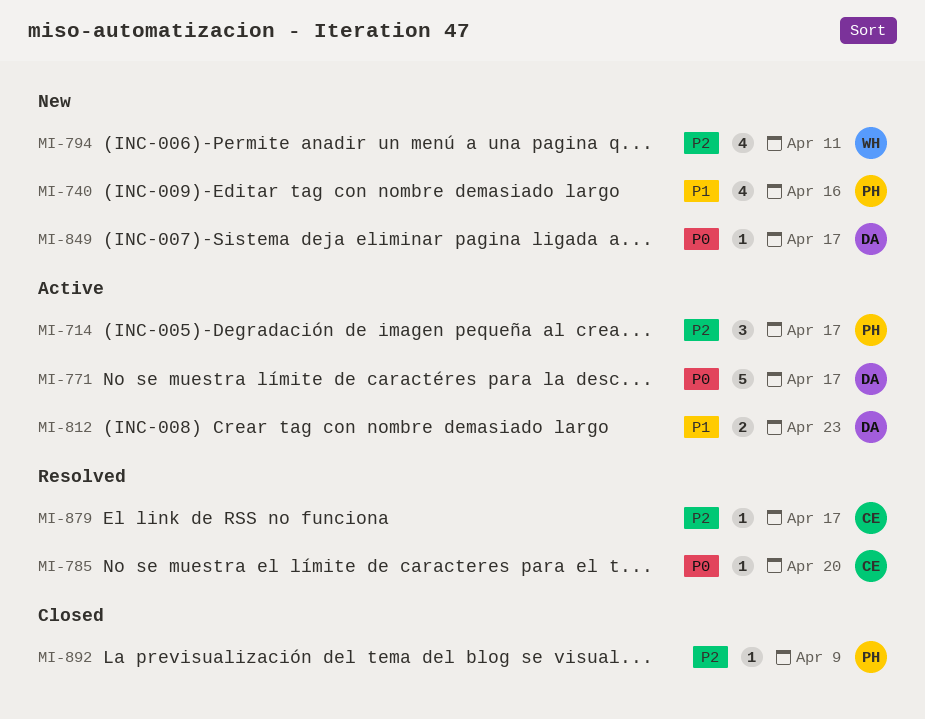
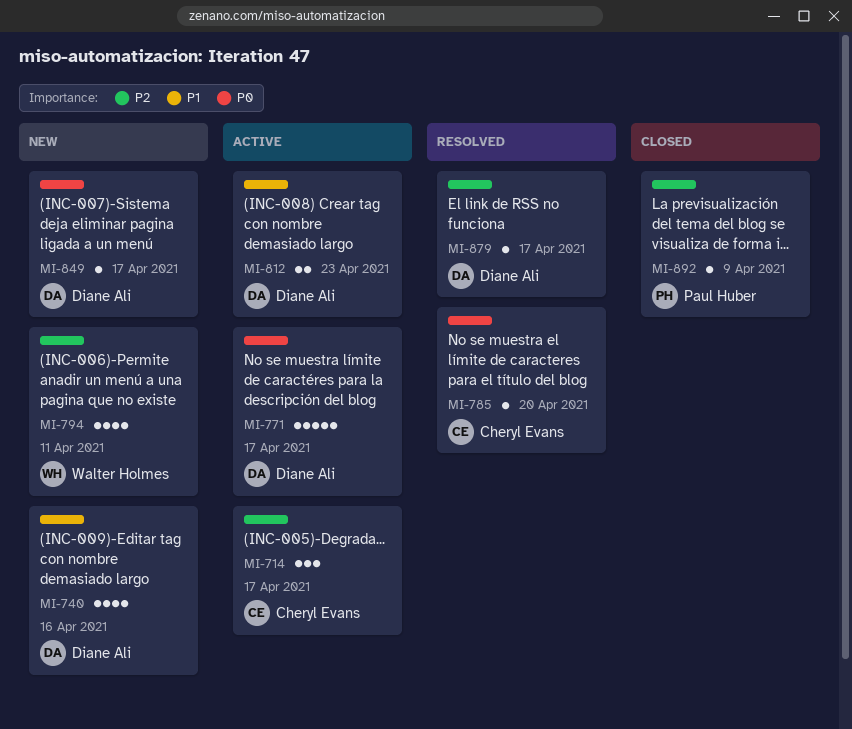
MI-714, owner: Paul Huber -> Cheryl Evans
MI-740, owner: Paul Huber -> Diane Ali
MI-879, owner: Cheryl Evans -> Diane Ali

